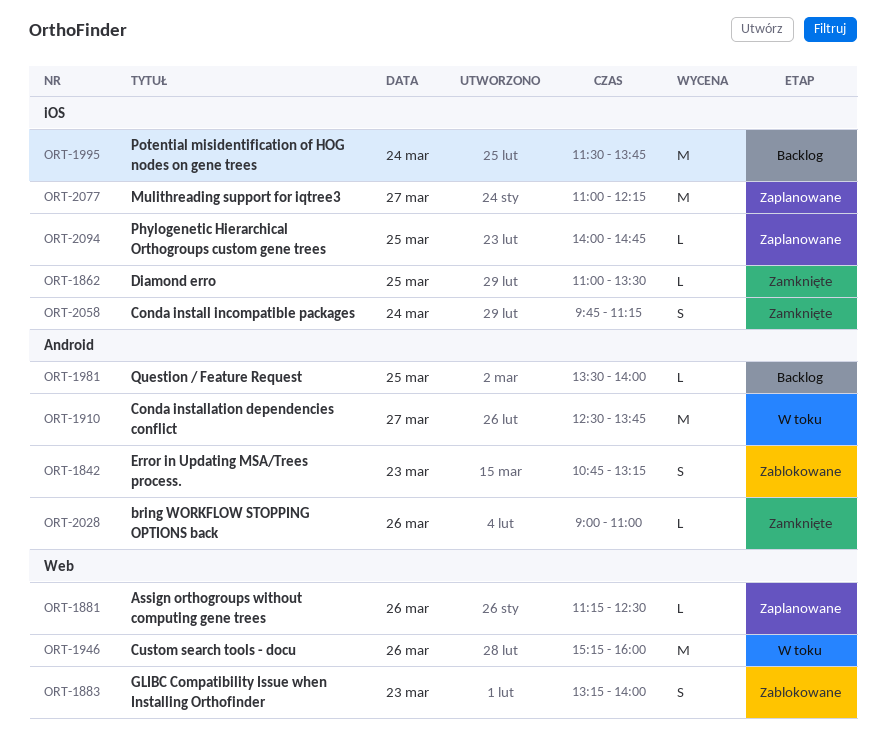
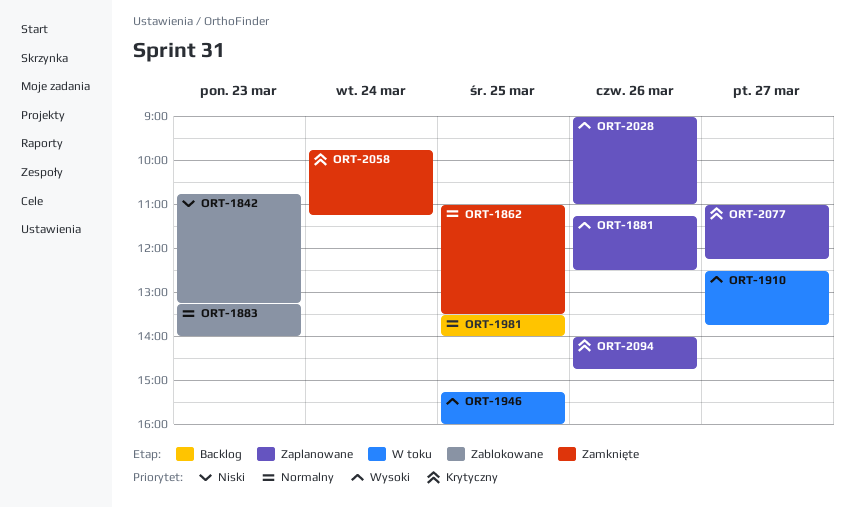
ORT-1946, day: Mar 26 -> Mar 25
ORT-1995: present -> none
ORT-2028, status: Zamknięte -> Zaplanowane
ORT-2094, day: Mar 25 -> Mar 26

